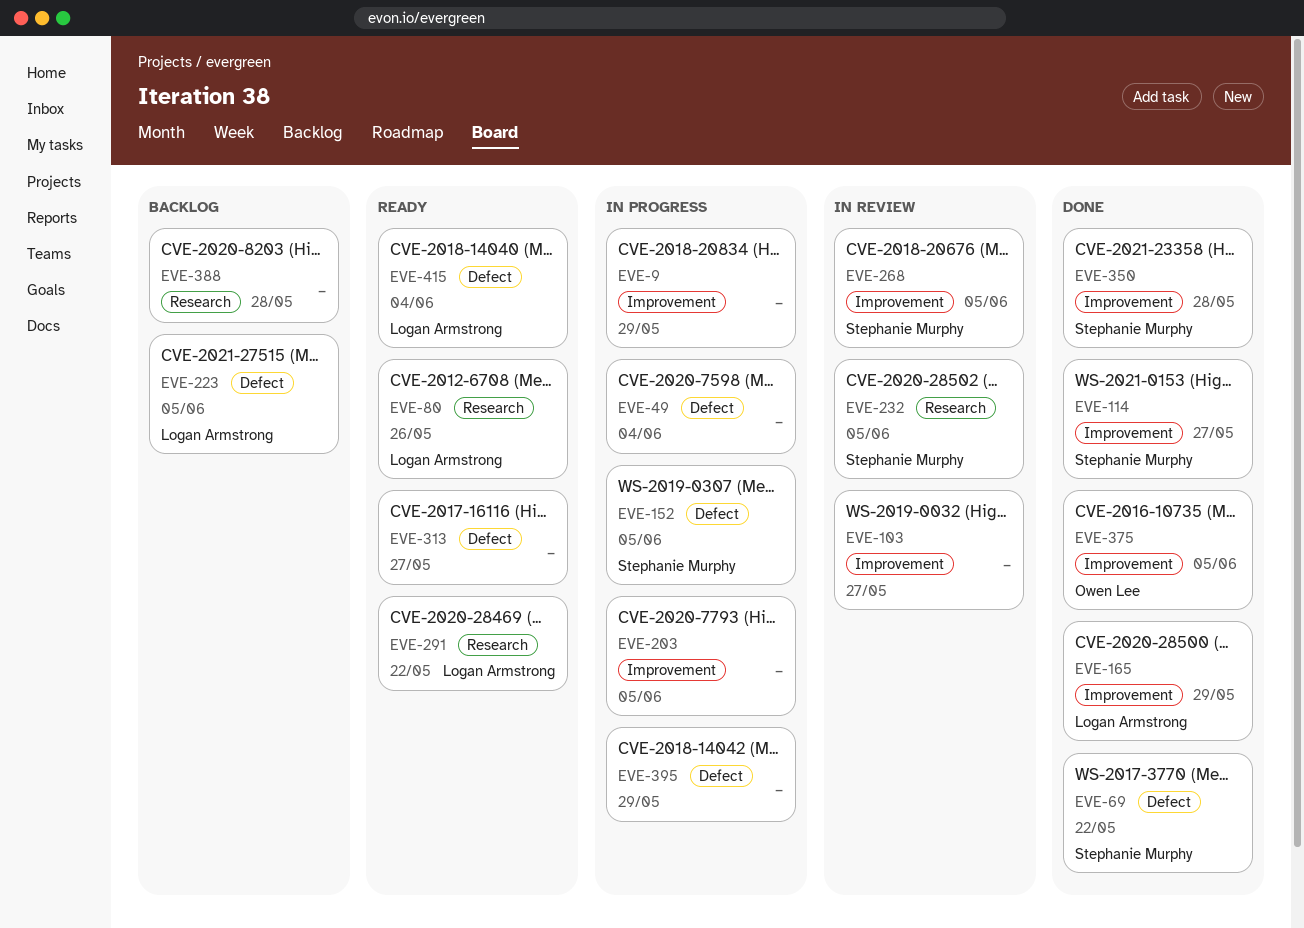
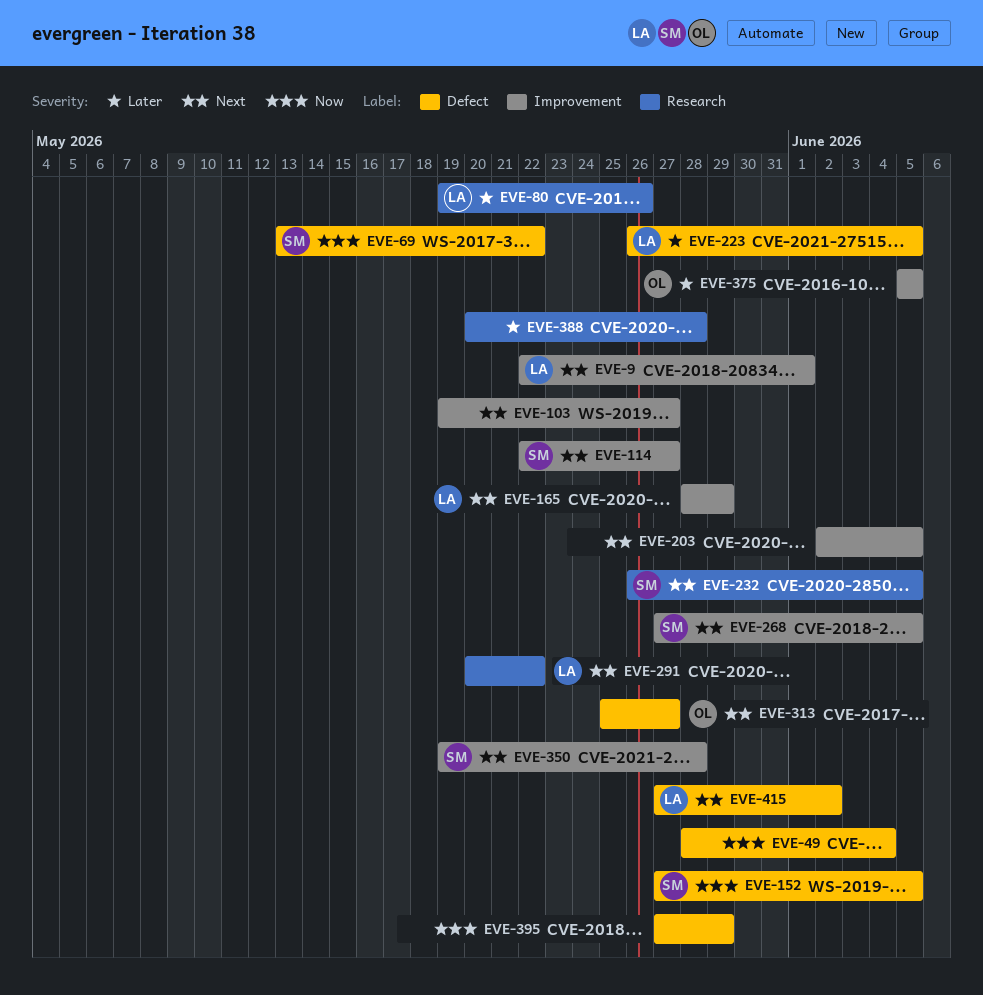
EVE-9, owner: none -> Logan Armstrong
EVE-9, due: May 29 -> Jun 1
EVE-313, owner: none -> Owen Lee
EVE-415, due: Jun 4 -> Jun 2

